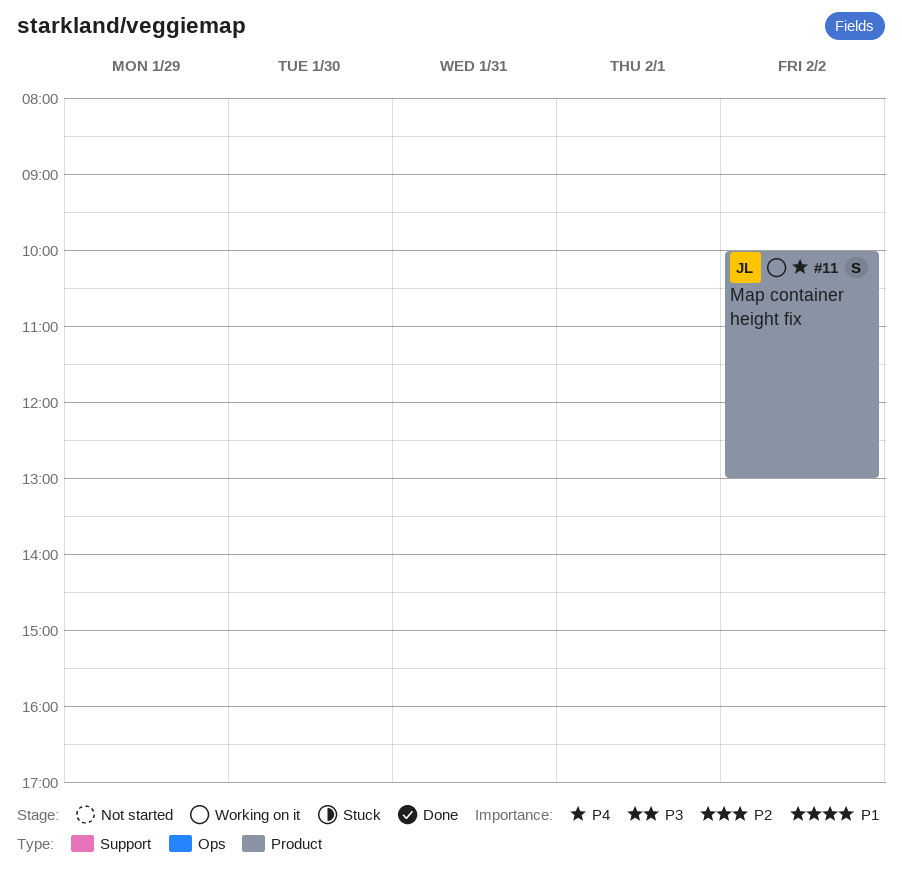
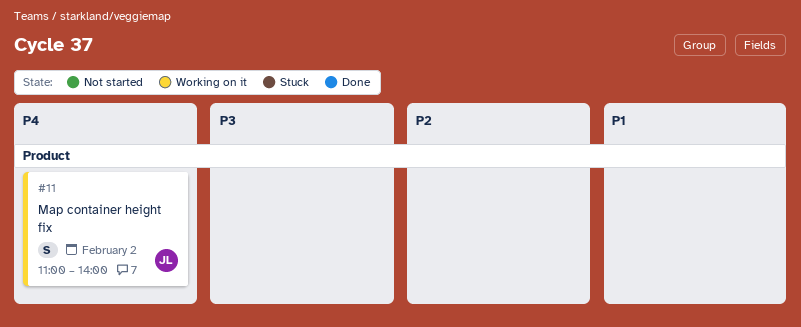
#11, begins: 10:00 -> 11:00
#11, ends: 13:00 -> 14:00

